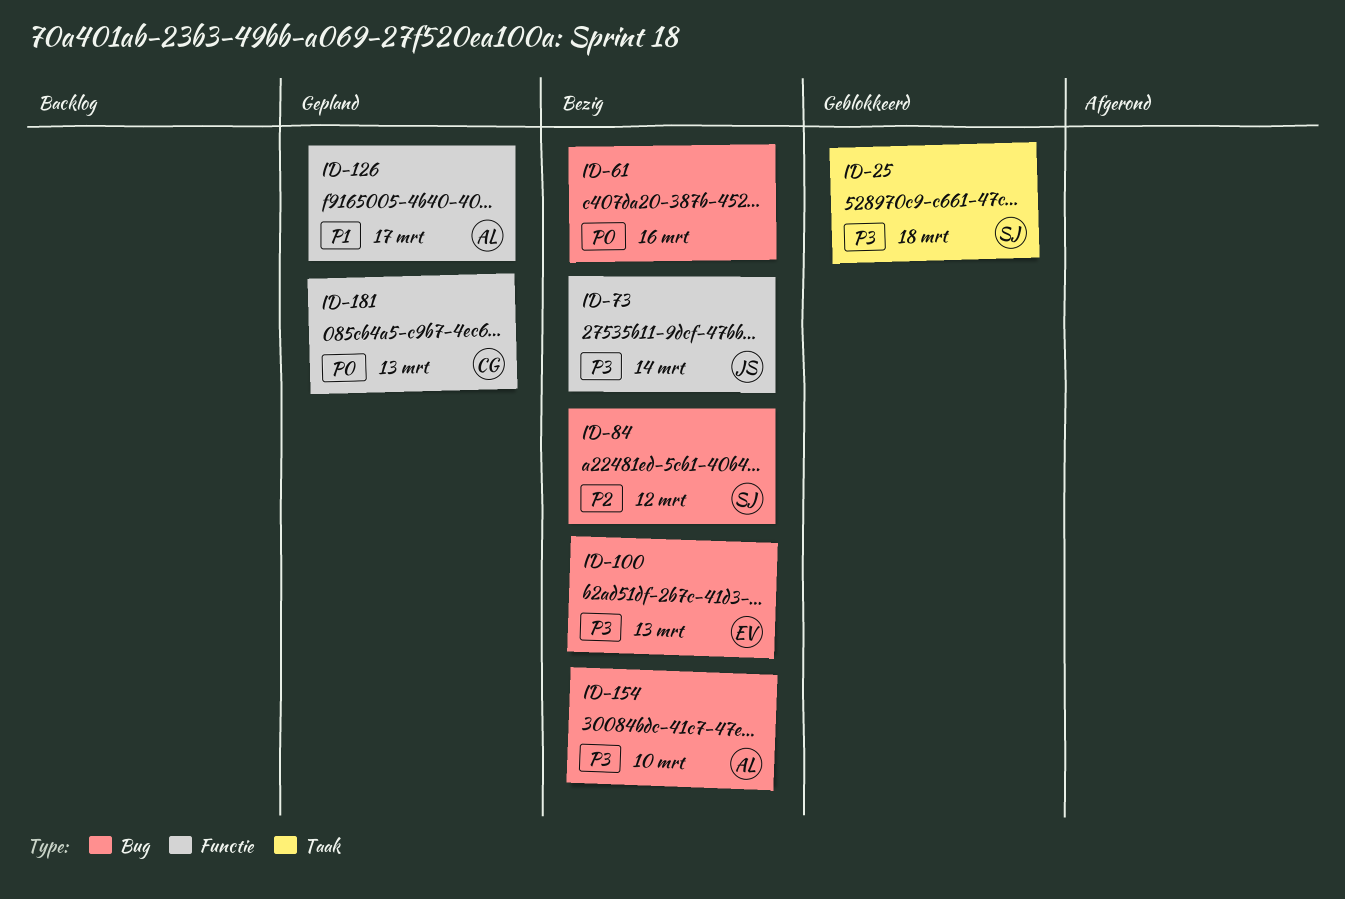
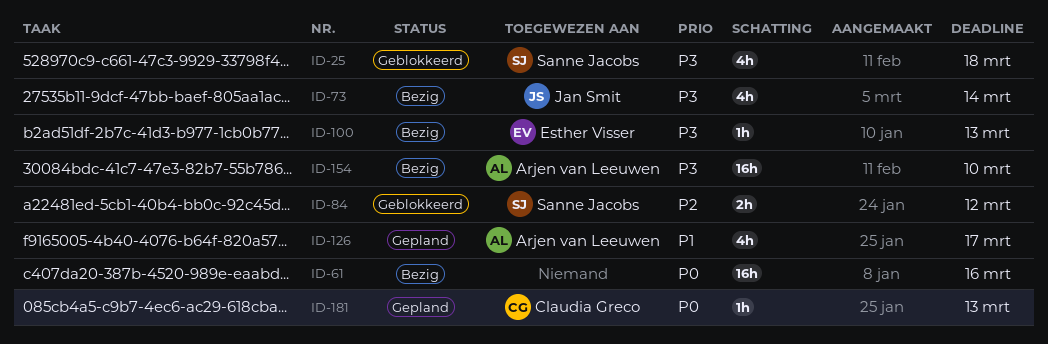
ID-84, status: Bezig -> Geblokkeerd

